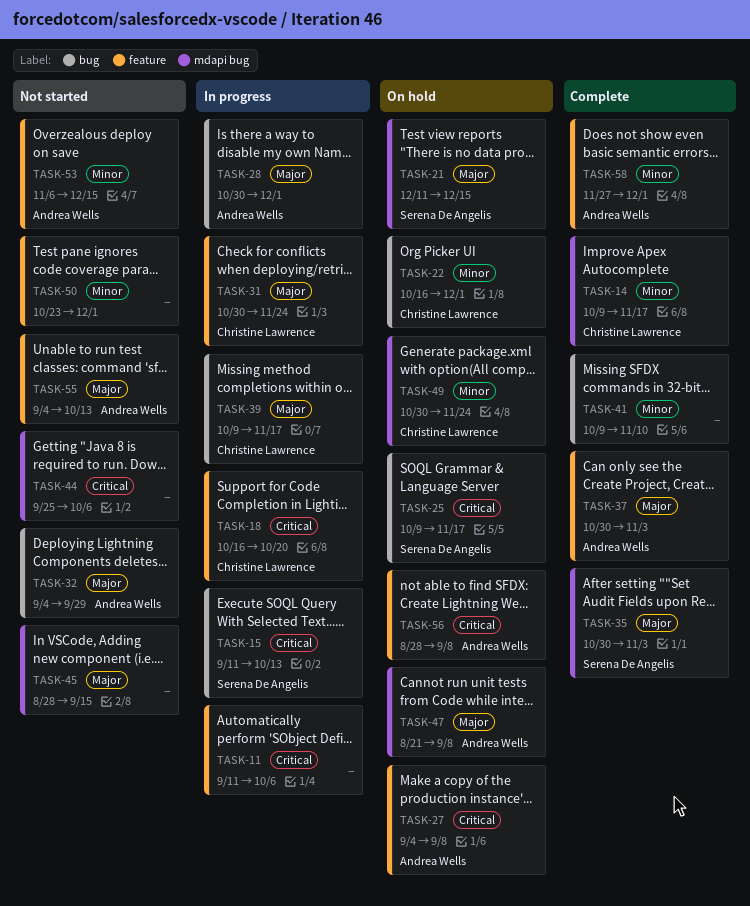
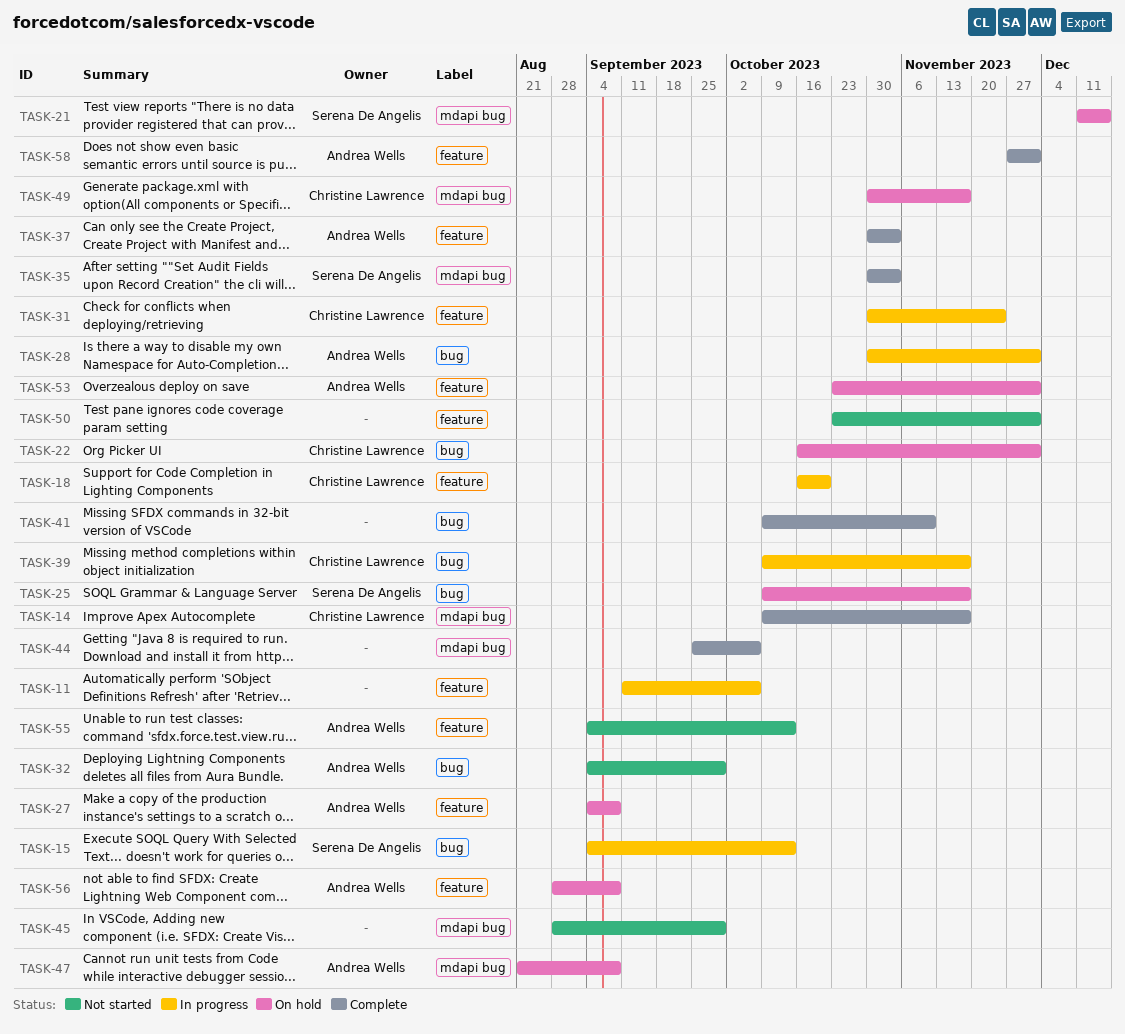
TASK-15, start: Sep 11 -> Sep 4
TASK-44, status: Not started -> Complete
TASK-45, due: Sep 15 -> Sep 29
TASK-49, due: Nov 24 -> Nov 17
TASK-53, status: Not started -> On hold
TASK-53, start: Nov 6 -> Oct 23
TASK-53, due: Dec 15 -> Dec 1

